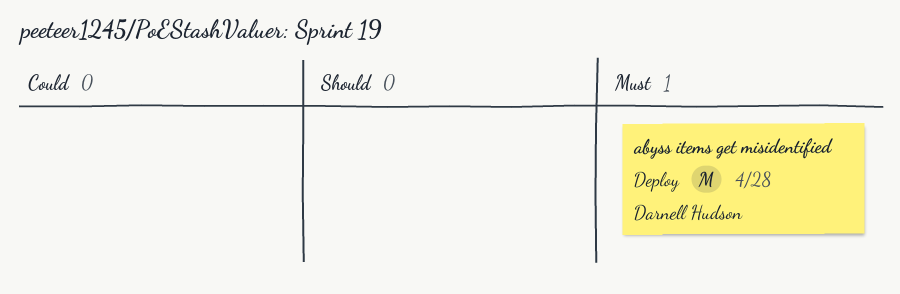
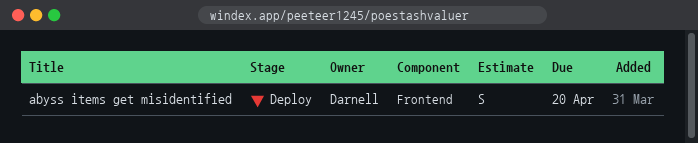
abyss items get misidentified, estimate: M -> S
abyss items get misidentified, due: Apr 28 -> Apr 20

